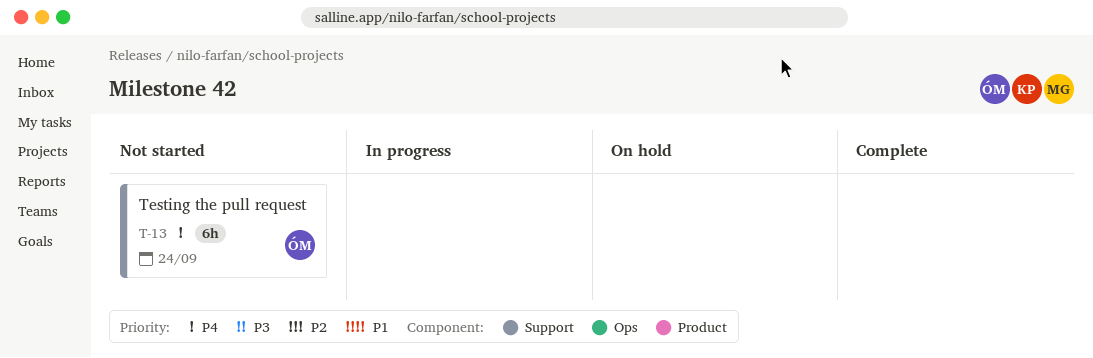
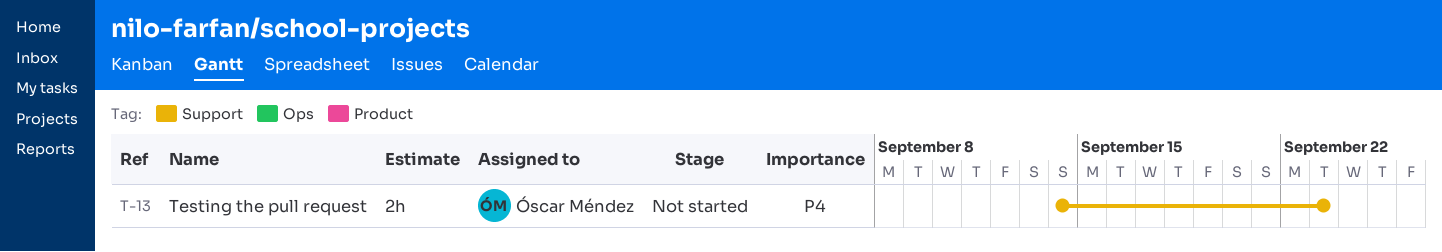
T-13, estimate: 6h -> 2h
T-13, due: Sep 24 -> Sep 23

